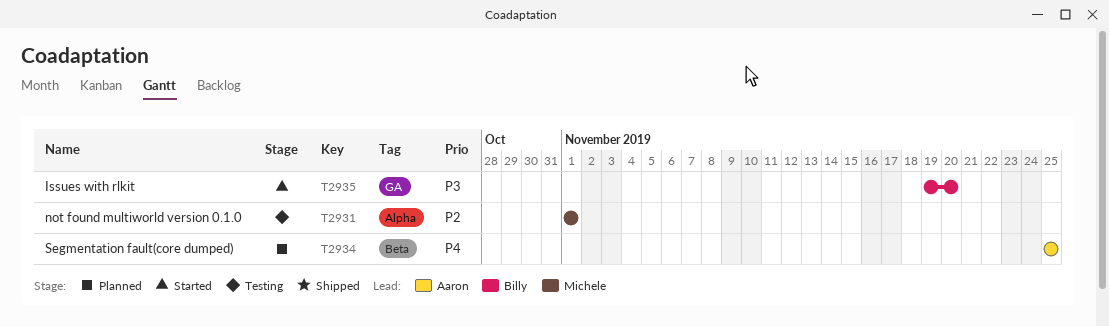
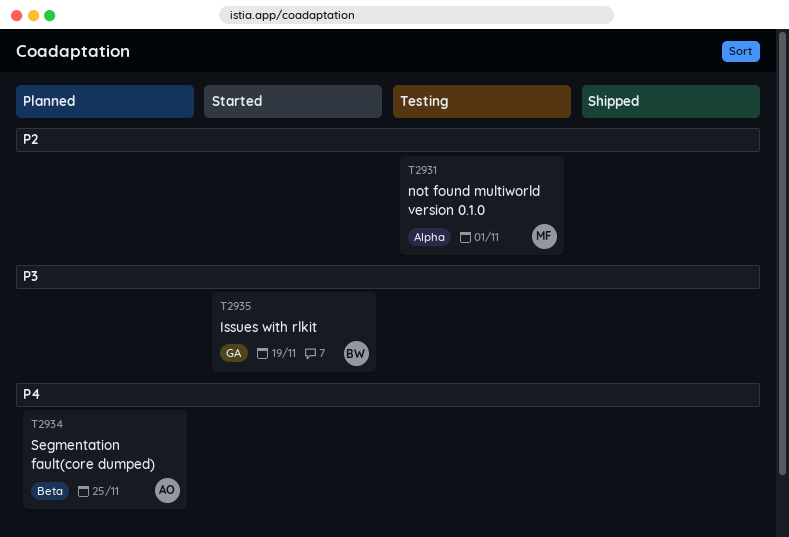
T2935, due: Nov 20 -> Nov 19

